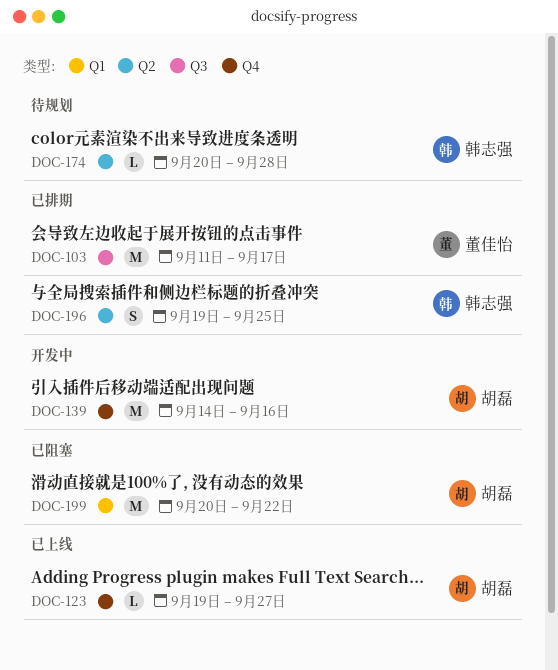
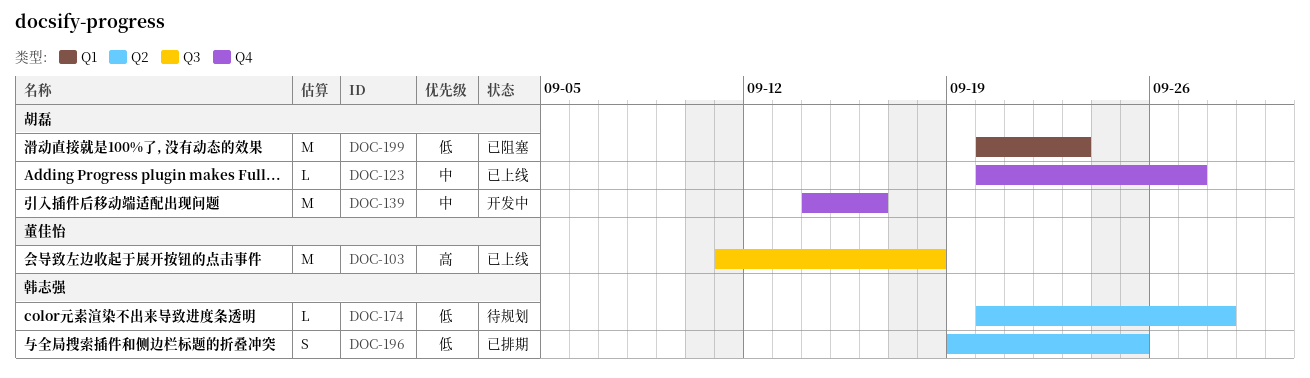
DOC-103, status: 已排期 -> 已上线
DOC-103, due: Sep 17 -> Sep 18
DOC-123, start: Sep 19 -> Sep 20
DOC-199, due: Sep 22 -> Sep 23

